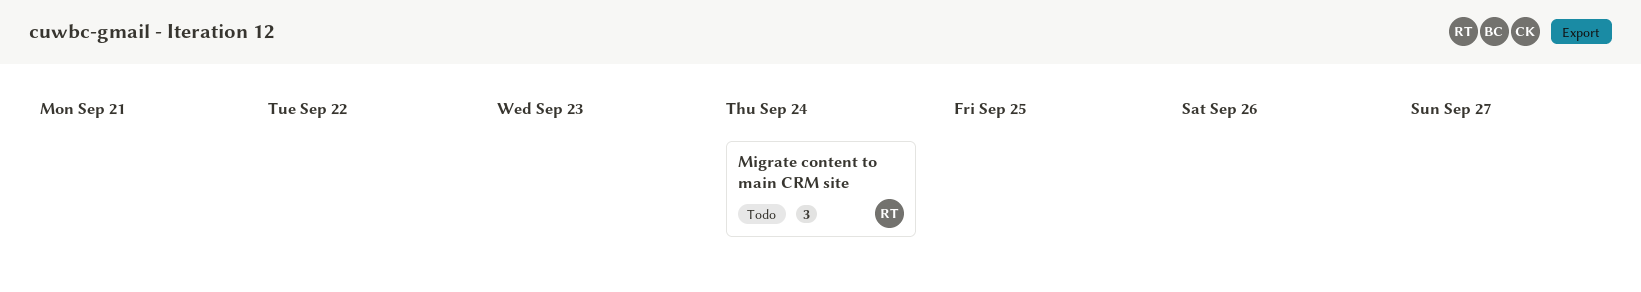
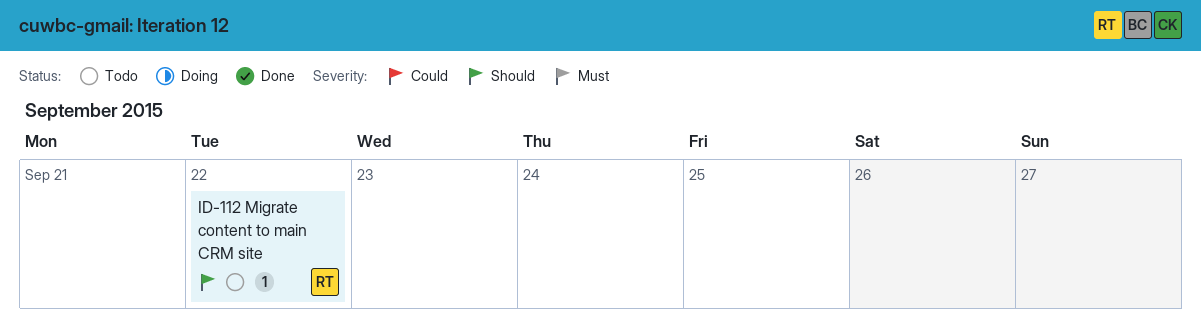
Migrate content to main CRM site, estimate: 3 -> 1
Migrate content to main CRM site, due: Sep 24 -> Sep 22

